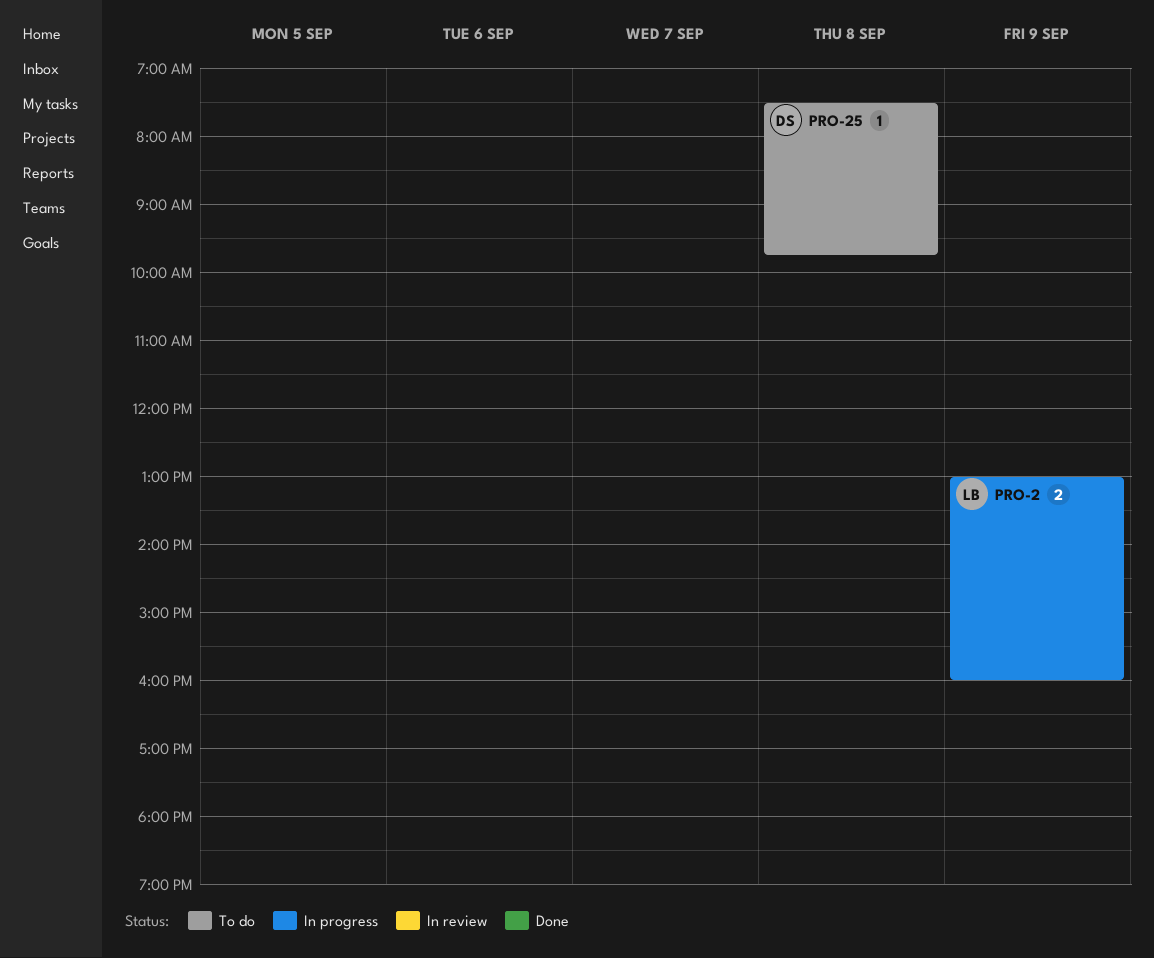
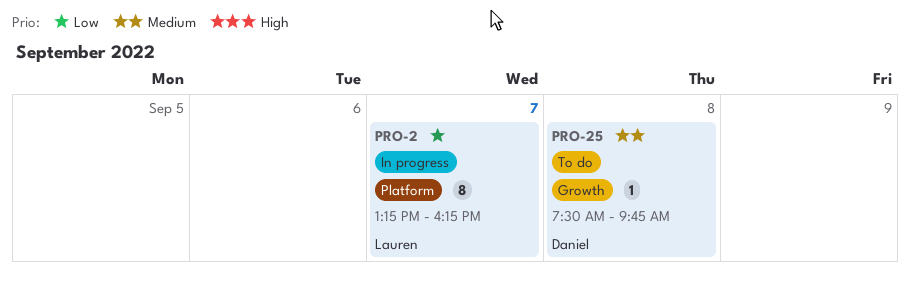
PRO-2, estimate: 2 -> 8
PRO-2, day: Sep 9 -> Sep 7
PRO-2, begins: 13:00 -> 13:15
PRO-2, ends: 16:00 -> 16:15

